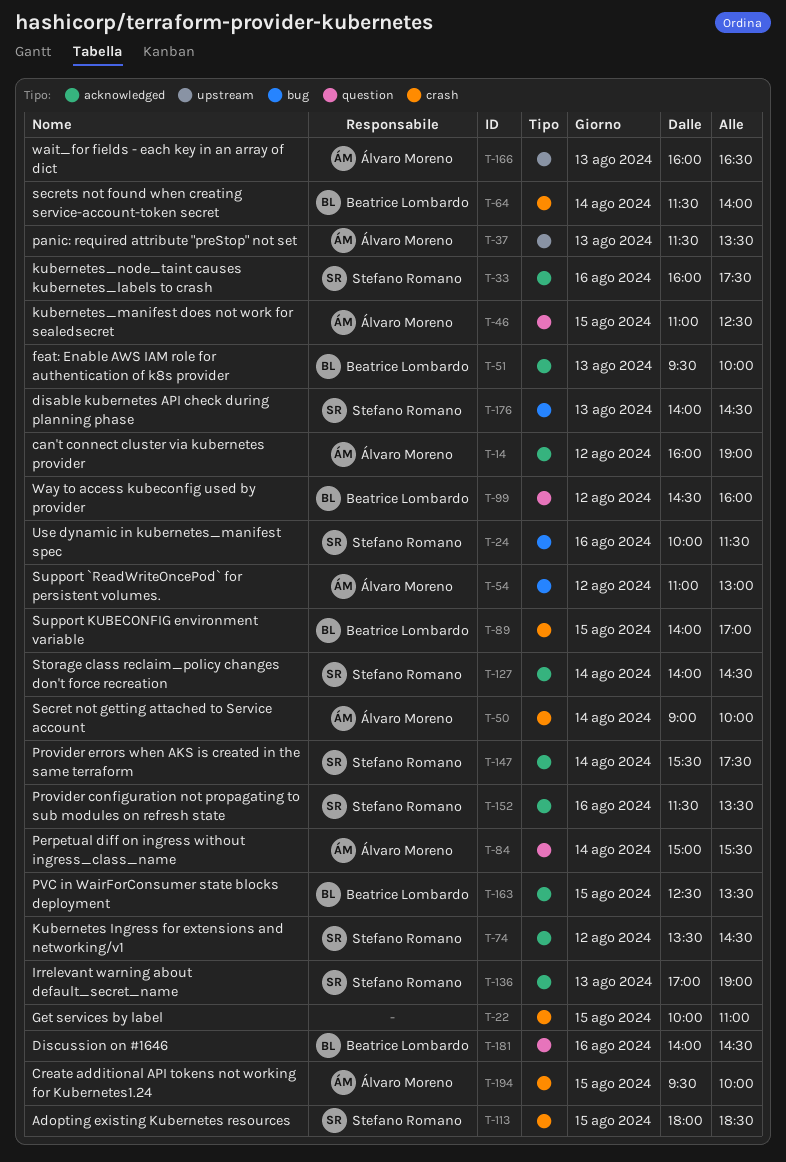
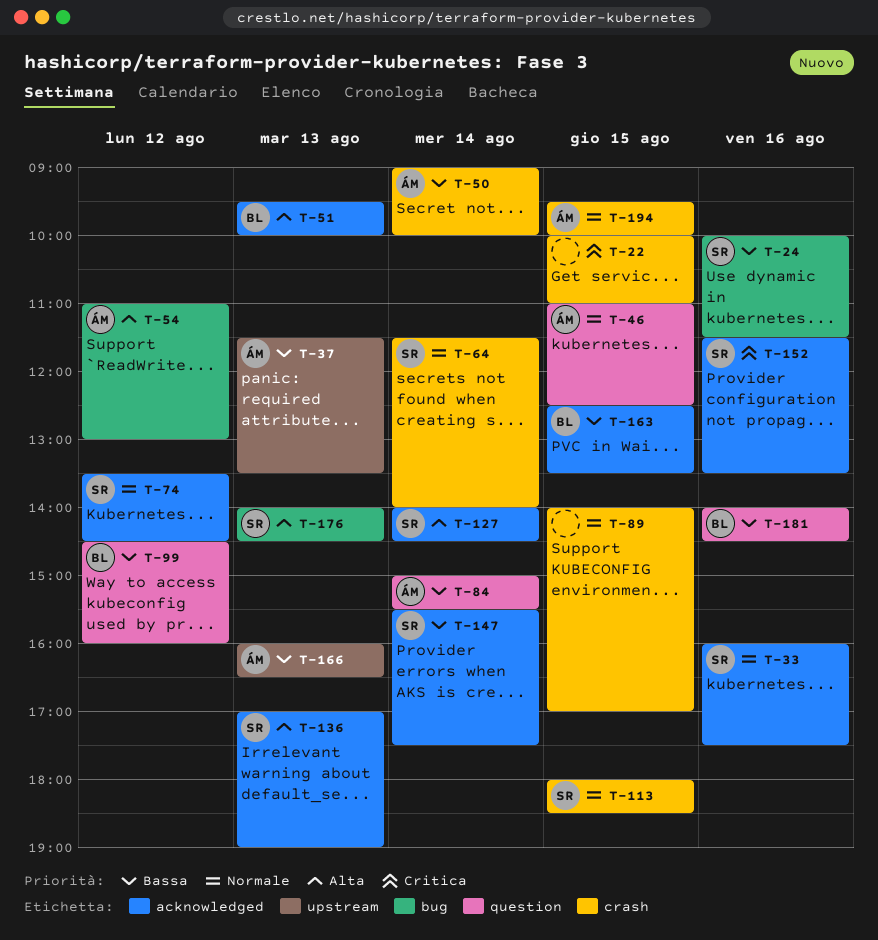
T-14: present -> none
T-64, owner: Beatrice Lombardo -> Stefano Romano
T-89, owner: Beatrice Lombardo -> none

